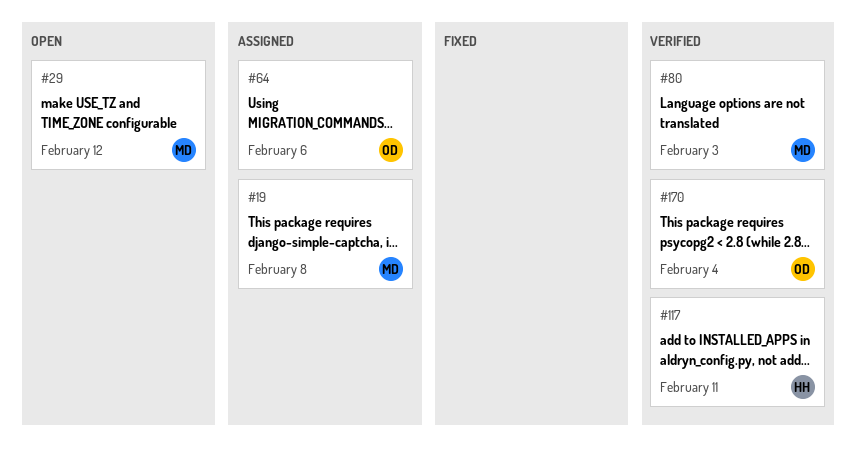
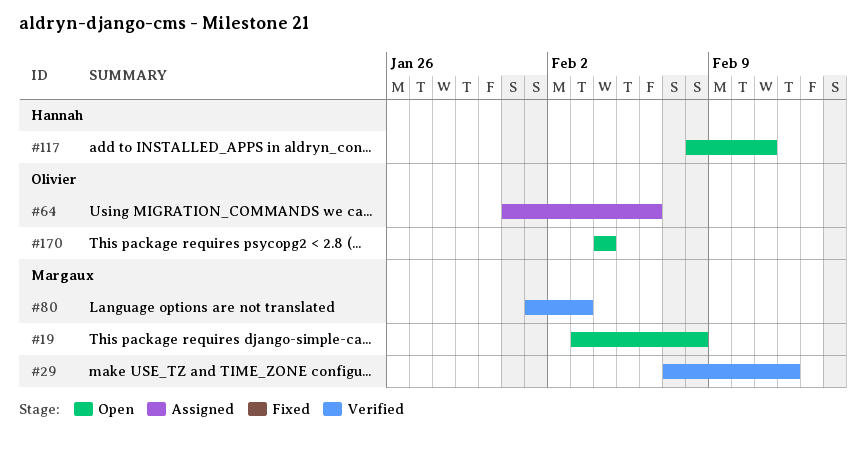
#19, status: Assigned -> Open
#29, status: Open -> Verified
#117, status: Verified -> Open
#170, status: Verified -> Open

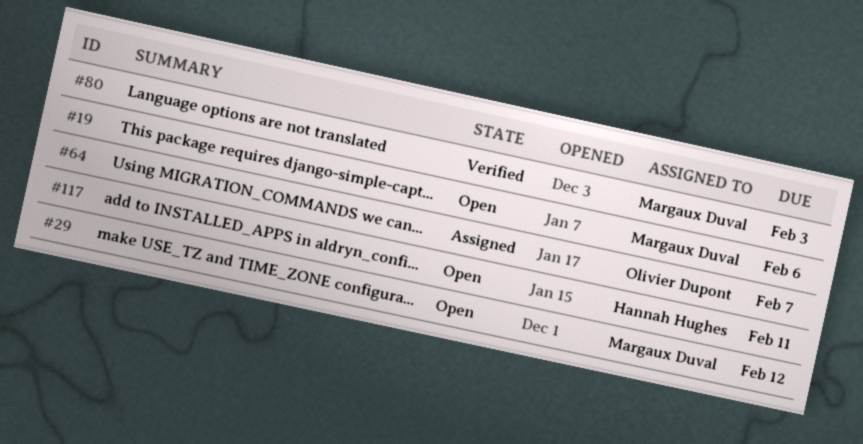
#19, due: Feb 8 -> Feb 6
#29, status: Verified -> Open
#64, due: Feb 6 -> Feb 7
#170: present -> none

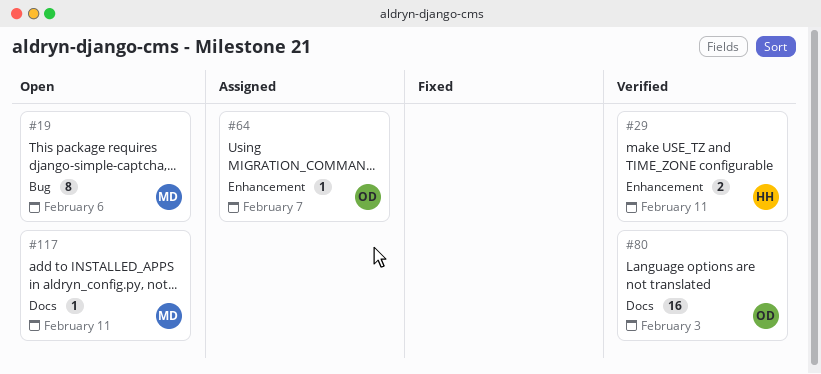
#29, status: Open -> Verified
#29, owner: Margaux Duval -> Hannah Hughes
#29, due: Feb 12 -> Feb 11
#80, owner: Margaux Duval -> Olivier Dupont
#117, owner: Hannah Hughes -> Margaux Duval

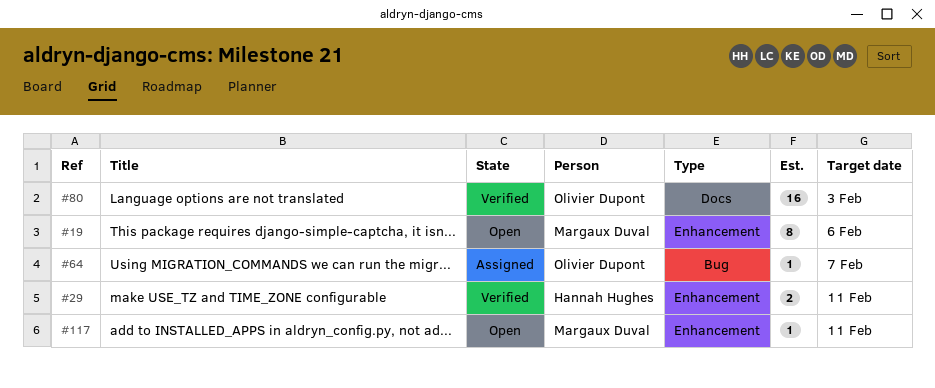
#19, label: Bug -> Enhancement
#64, label: Enhancement -> Bug
#117, label: Docs -> Enhancement

